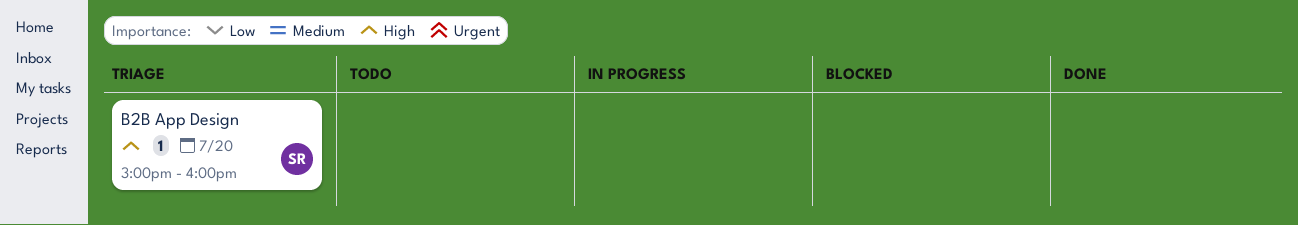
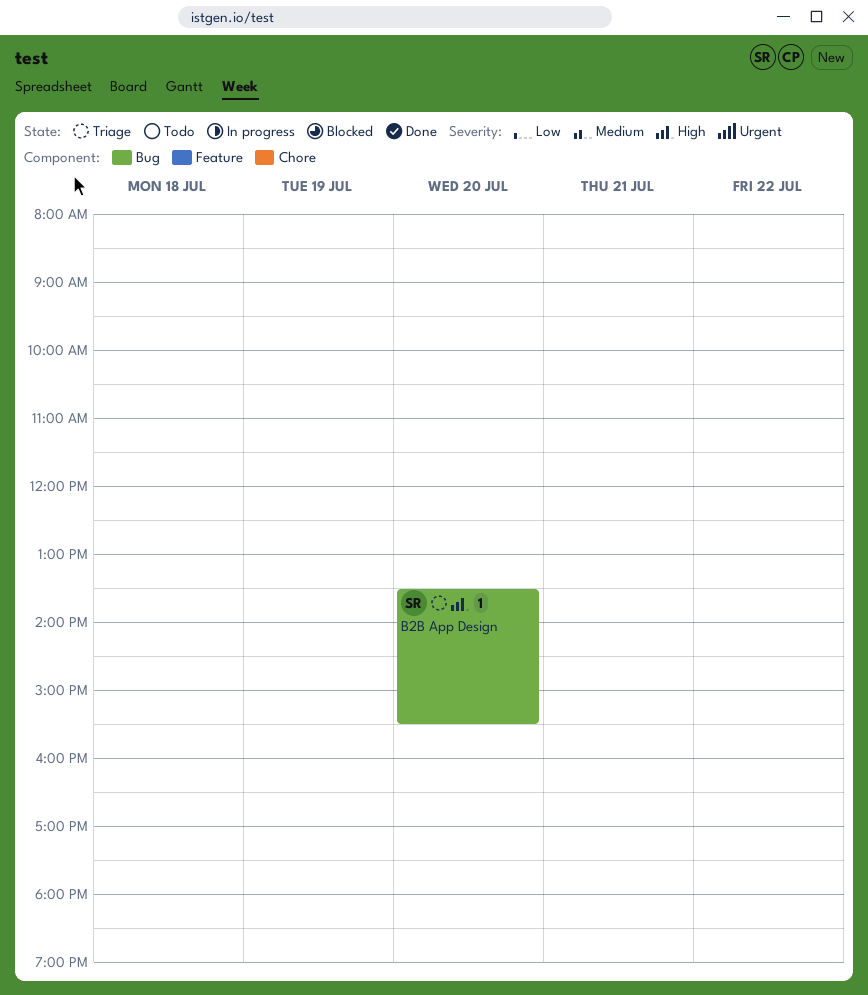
B2B App Design, begins: 15:00 -> 13:30
B2B App Design, ends: 16:00 -> 15:30

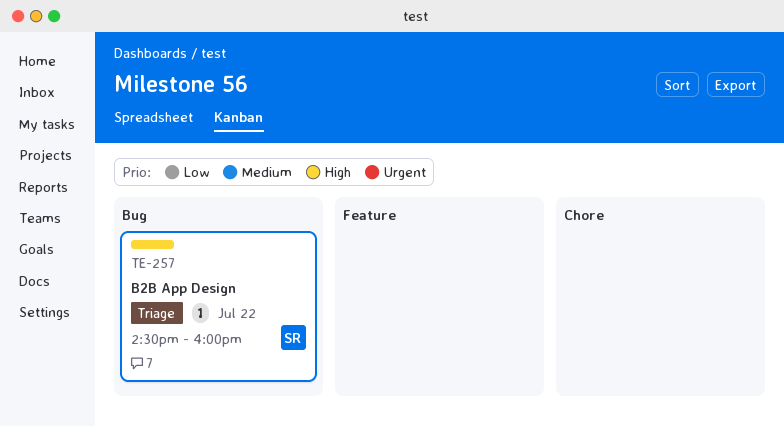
B2B App Design, day: Jul 20 -> Jul 22
B2B App Design, begins: 13:30 -> 14:30
B2B App Design, ends: 15:30 -> 16:00

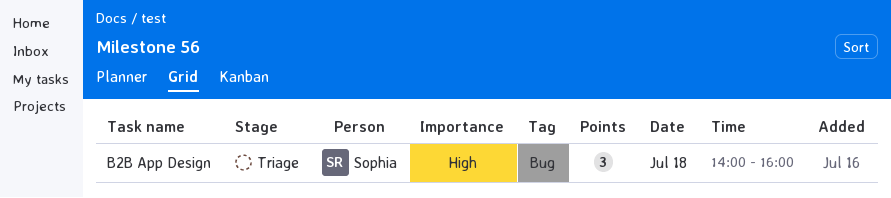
B2B App Design, estimate: 1 -> 3
B2B App Design, day: Jul 22 -> Jul 18
B2B App Design, begins: 14:30 -> 14:00

